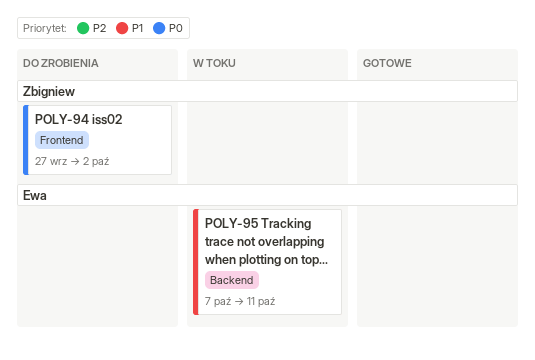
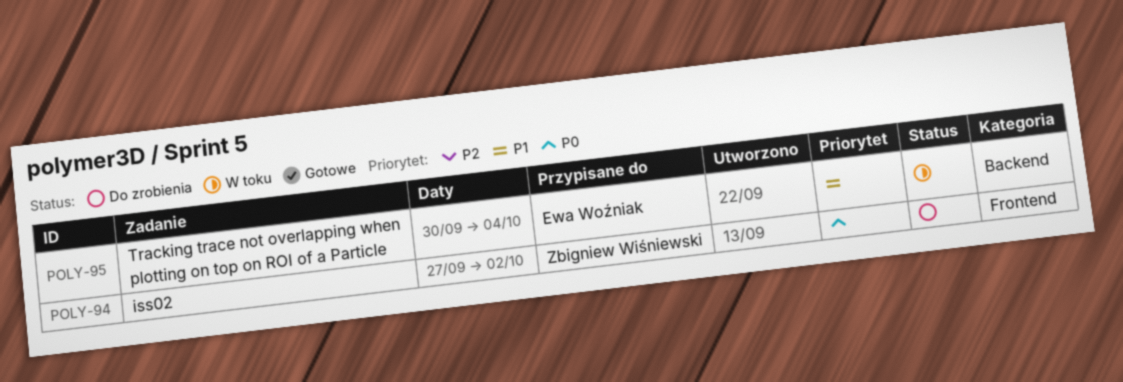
POLY-95, start: Oct 7 -> Sep 30
POLY-95, due: Oct 11 -> Oct 4

